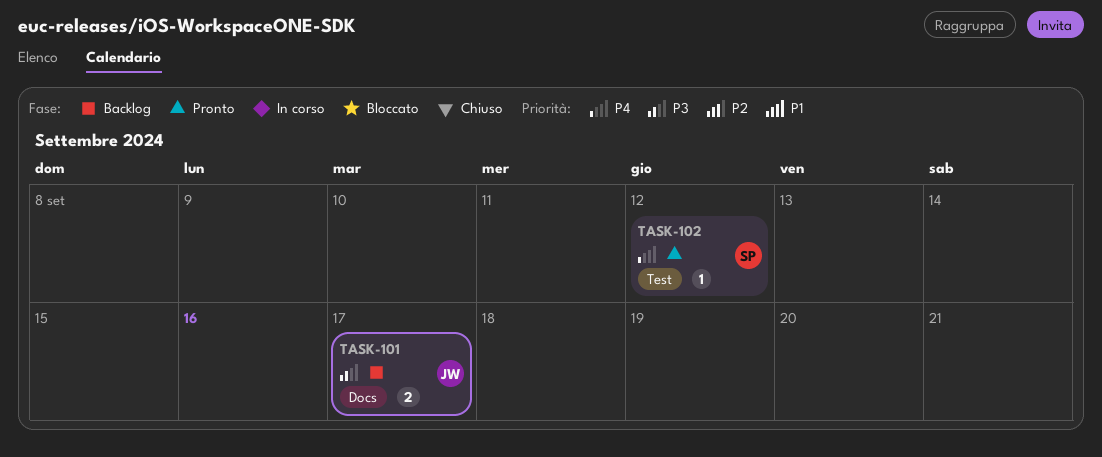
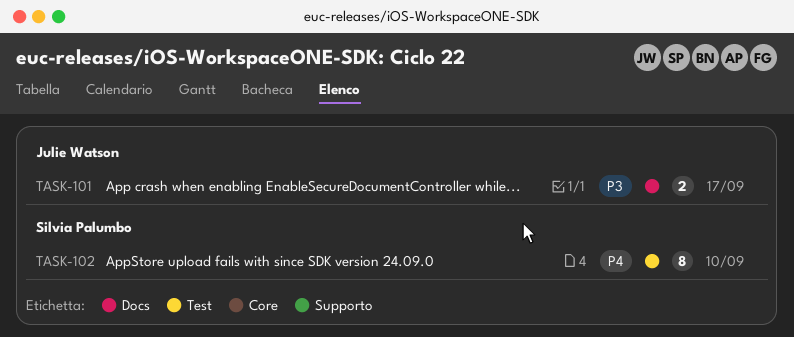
TASK-102, estimate: 1 -> 8
TASK-102, due: Sep 12 -> Sep 10

